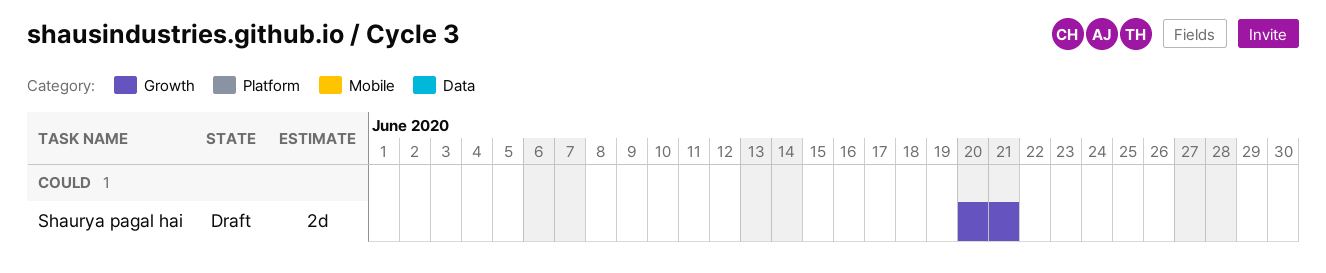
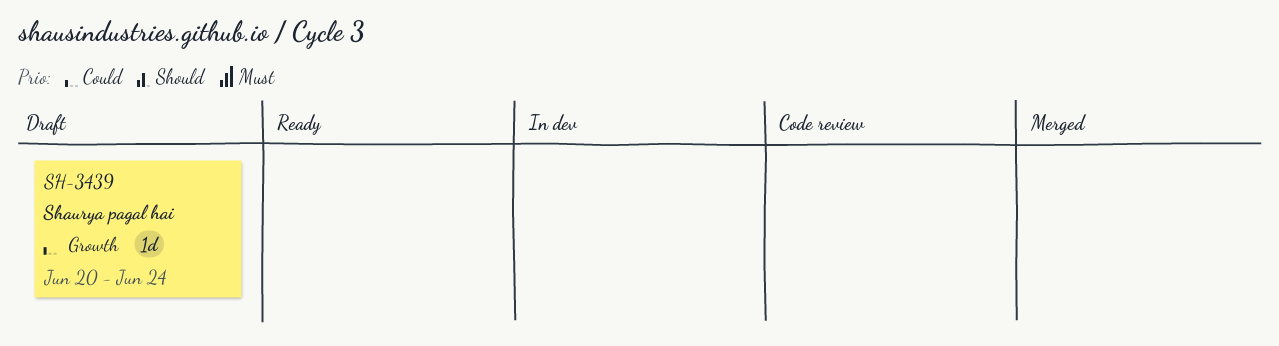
Shaurya pagal hai, estimate: 2d -> 1d
Shaurya pagal hai, due: Jun 21 -> Jun 24

